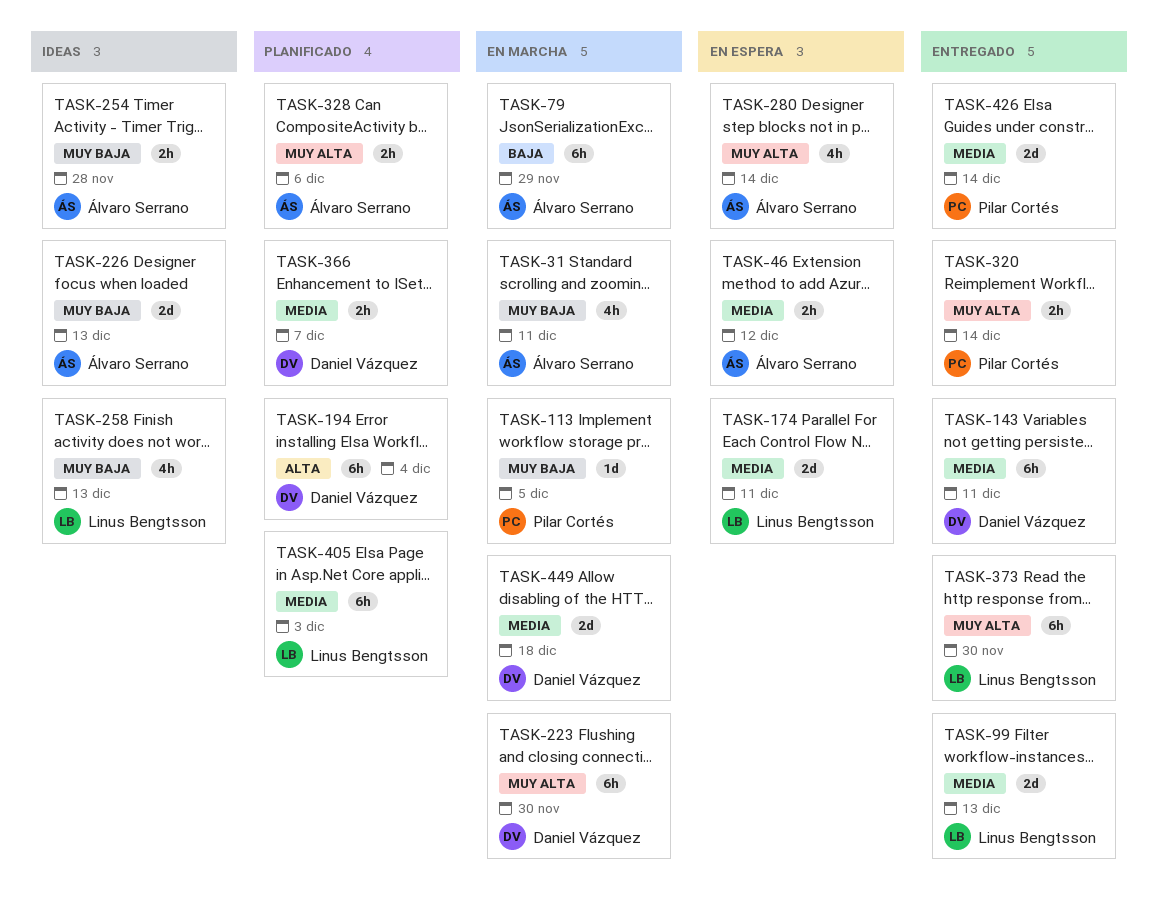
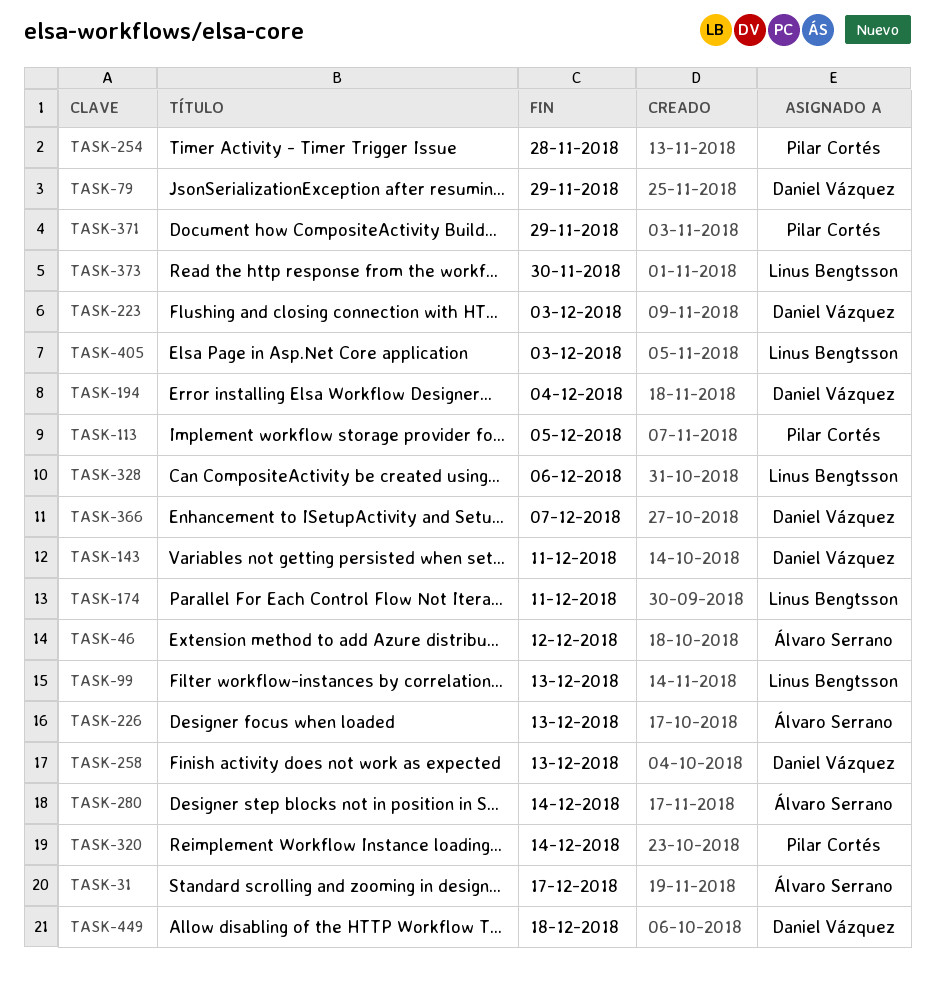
TASK-31, due: Dec 11 -> Dec 17
TASK-79, owner: Álvaro Serrano -> Daniel Vázquez
TASK-223, due: Nov 30 -> Dec 3
TASK-254, owner: Álvaro Serrano -> Pilar Cortés
TASK-258, owner: Linus Bengtsson -> Daniel Vázquez
TASK-328, owner: Álvaro Serrano -> Linus Bengtsson
TASK-371: none -> present
TASK-426: present -> none

